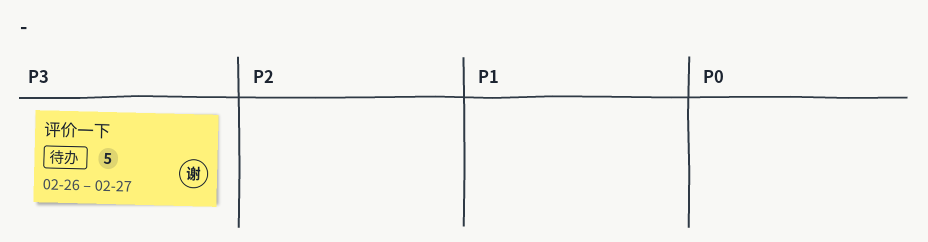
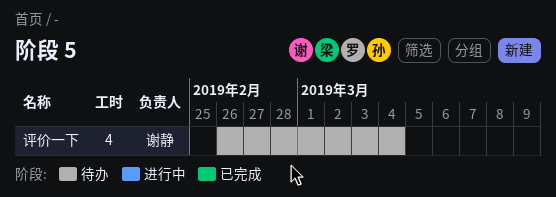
评价一下, estimate: 5 -> 4
评价一下, due: Feb 27 -> Mar 4

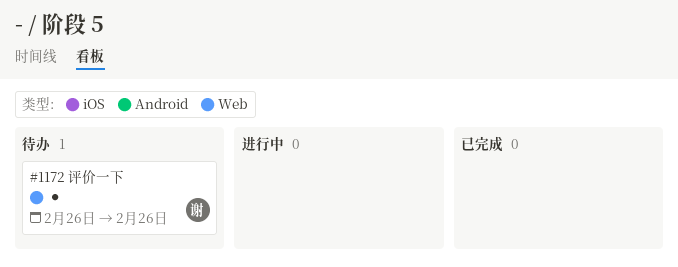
评价一下, estimate: 4 -> 1
评价一下, due: Mar 4 -> Feb 26

